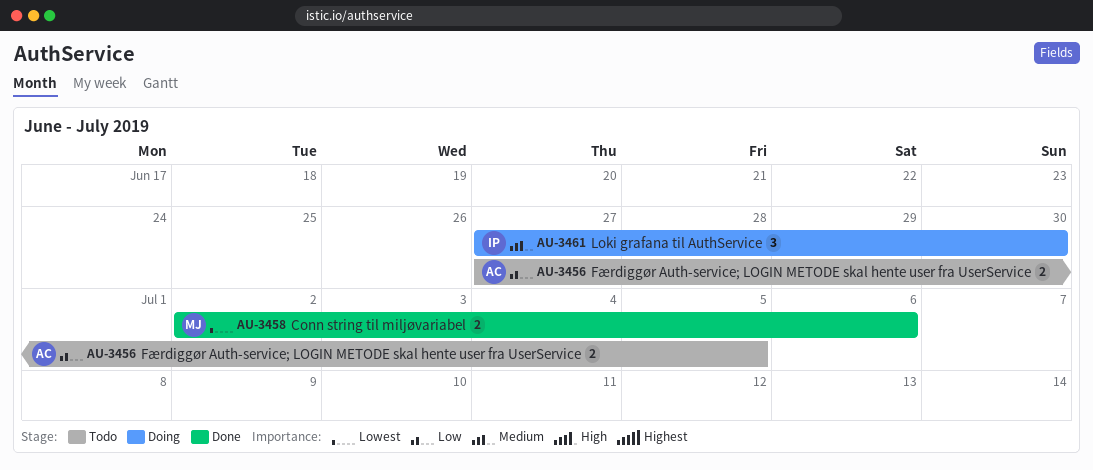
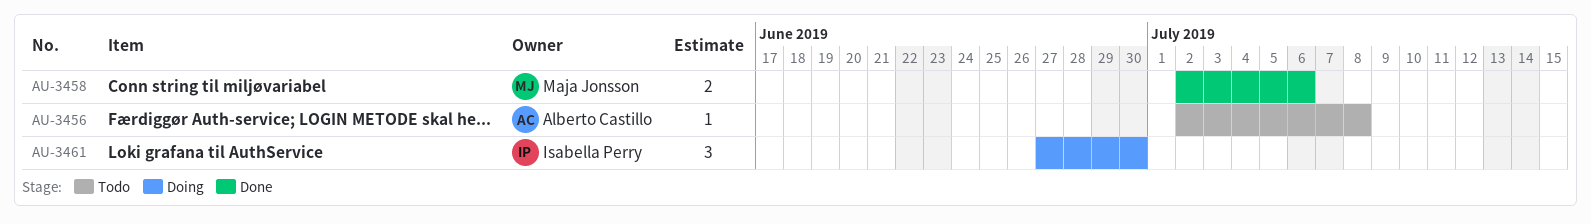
AU-3456, estimate: 2 -> 1
AU-3456, start: Jun 27 -> Jul 2
AU-3456, due: Jul 5 -> Jul 8

